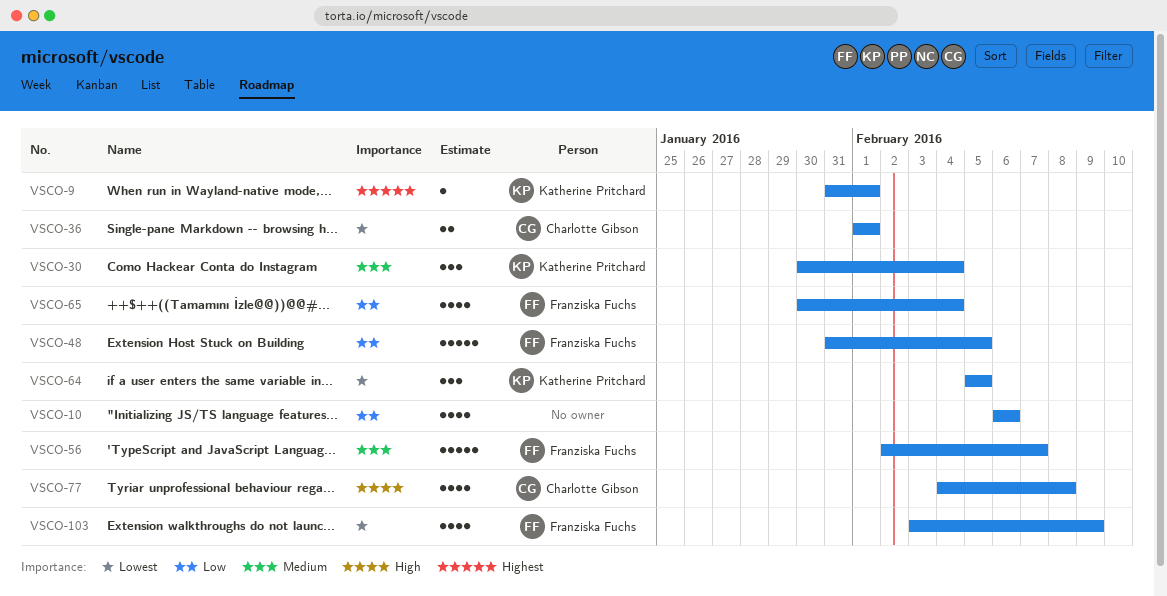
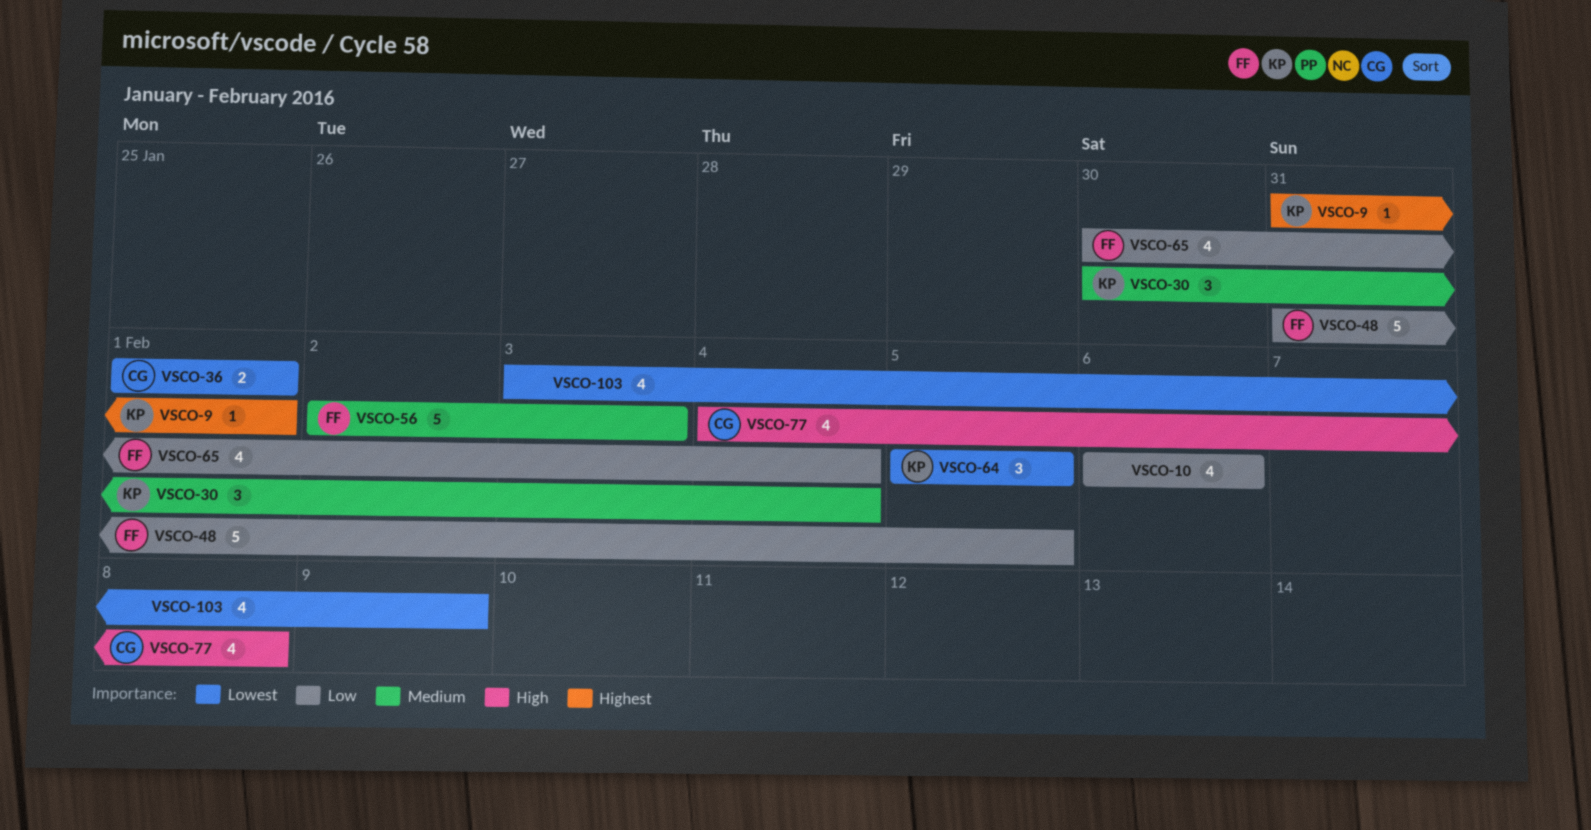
VSCO-56, due: Feb 7 -> Feb 3
VSCO-103, owner: Franziska Fuchs -> none

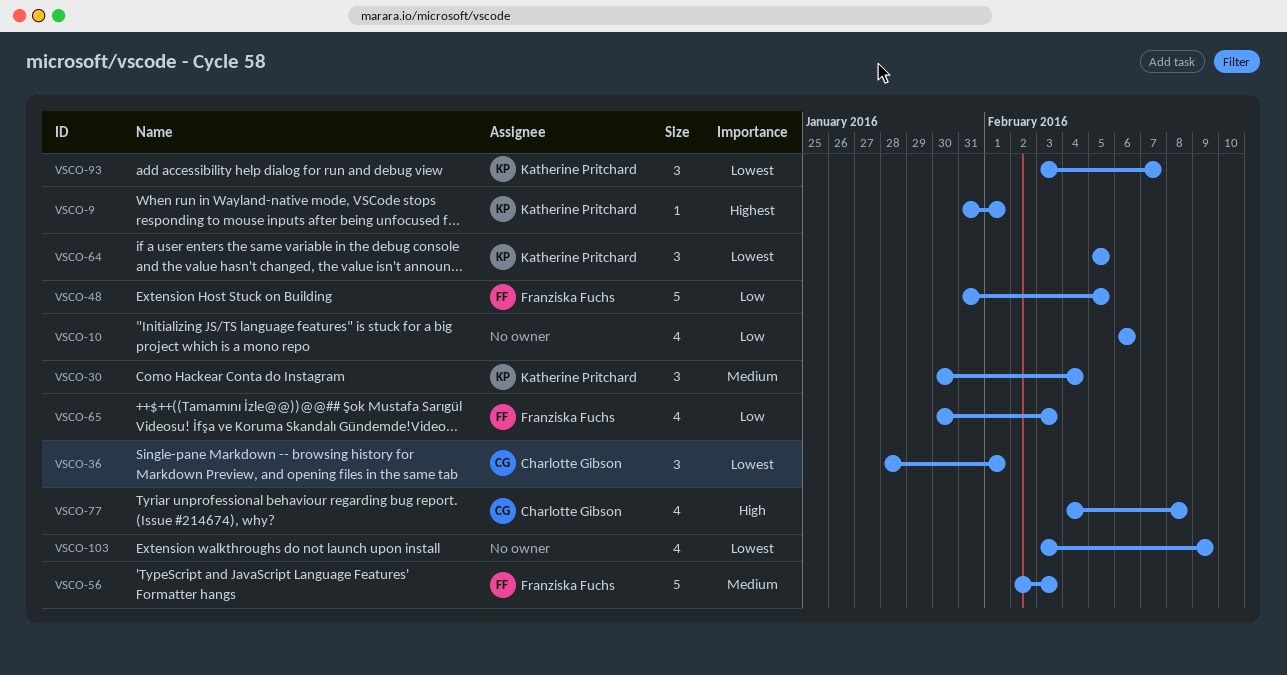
VSCO-36, estimate: 2 -> 3
VSCO-36, start: Feb 1 -> Jan 28
VSCO-65, due: Feb 4 -> Feb 3
VSCO-93: none -> present

